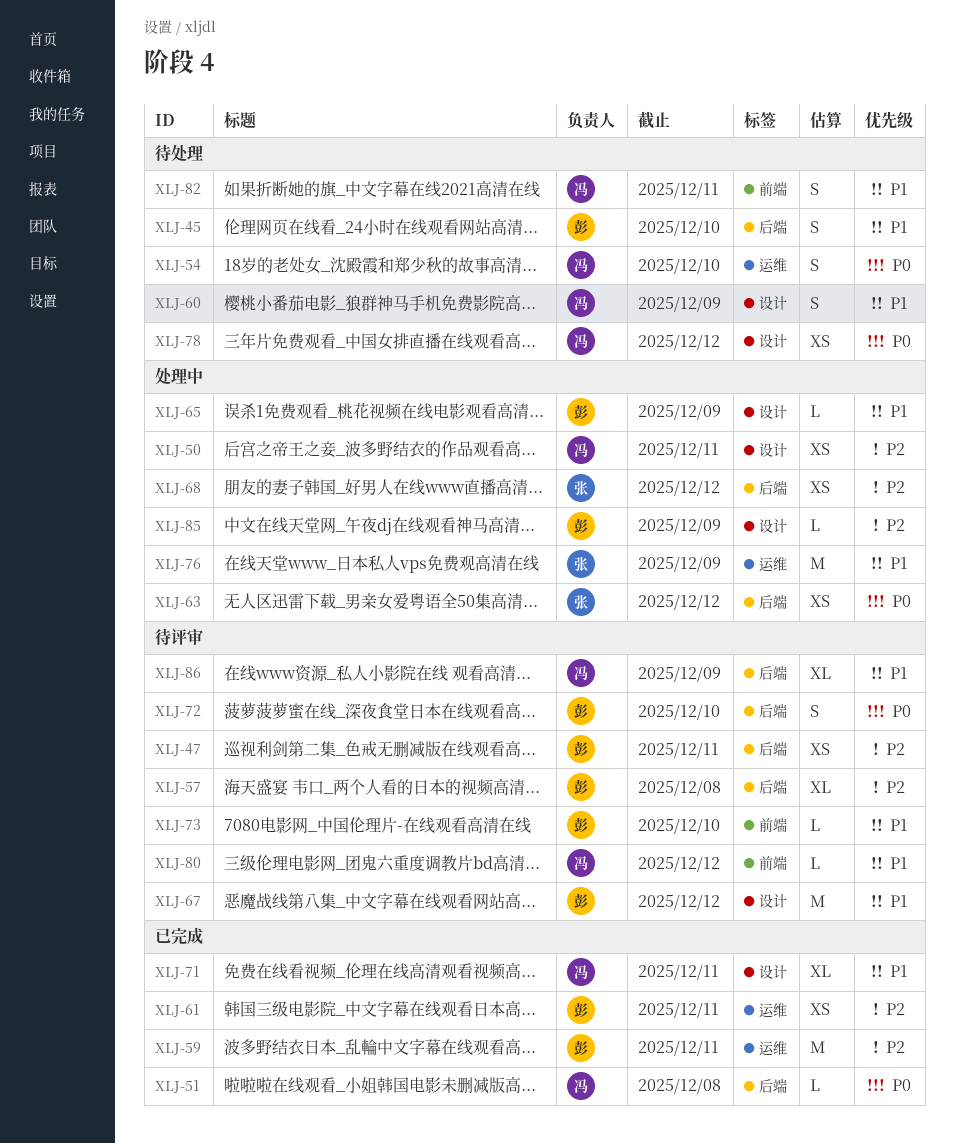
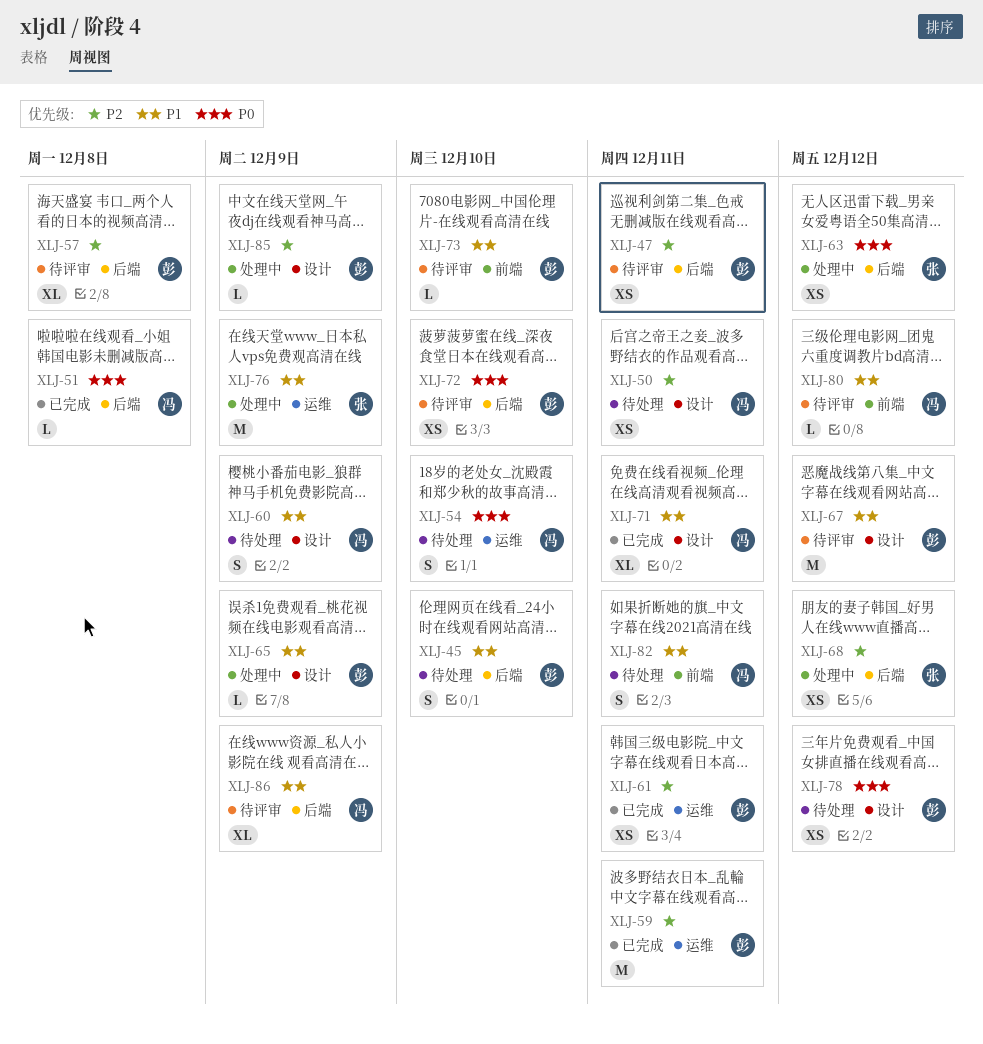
XLJ-50, status: 处理中 -> 待处理
XLJ-72, estimate: S -> XS
XLJ-78, owner: 冯 -> 彭

